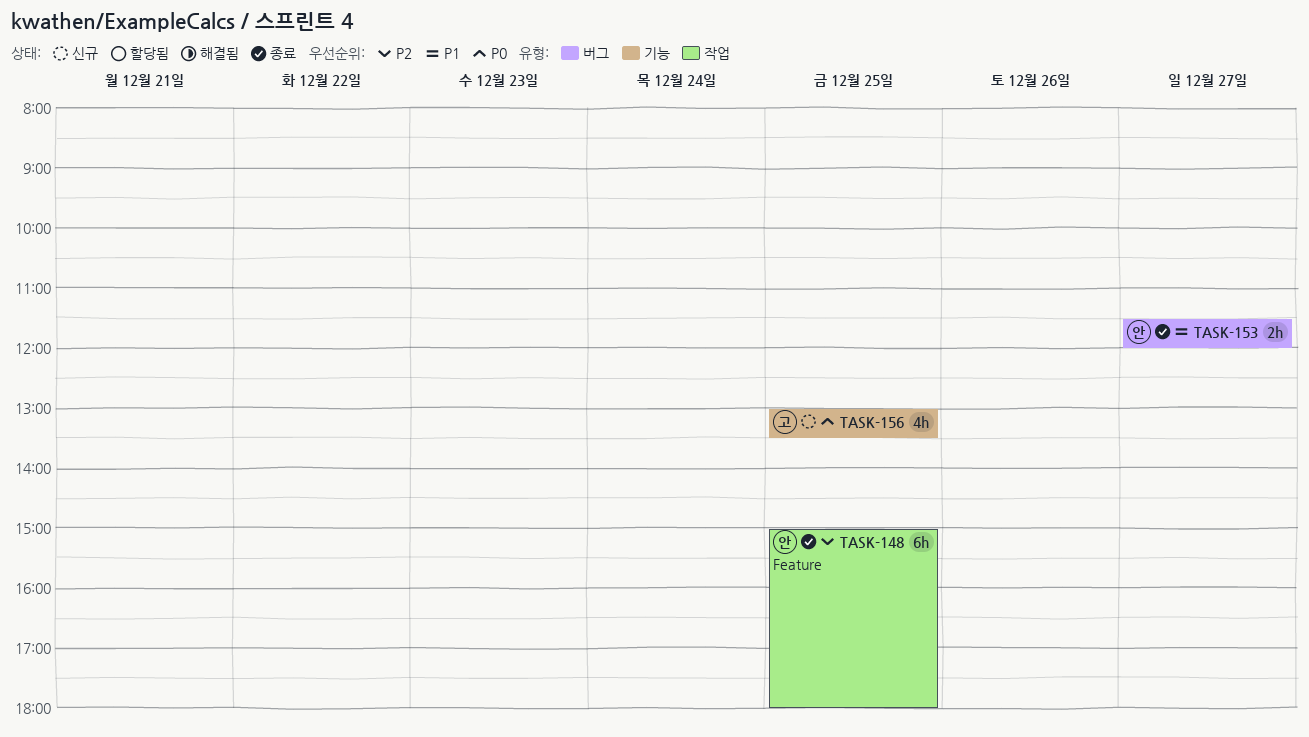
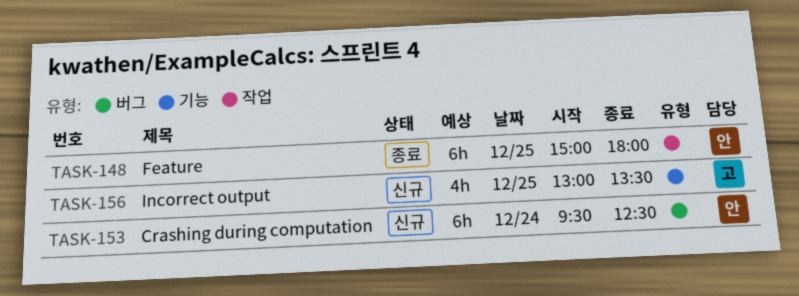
TASK-153, status: 종료 -> 신규
TASK-153, estimate: 2h -> 6h
TASK-153, day: Dec 27 -> Dec 24
TASK-153, begins: 11:30 -> 09:30
TASK-153, ends: 12:00 -> 12:30

